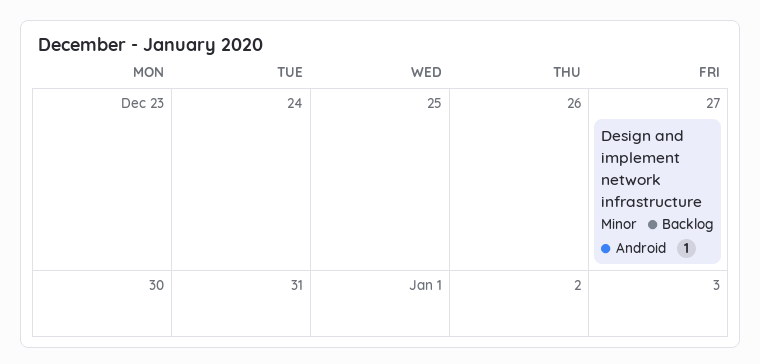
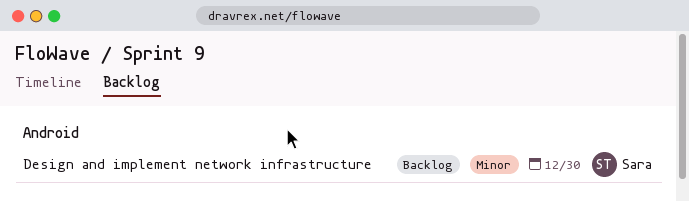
Design and implement network infrastructure, due: Dec 27 -> Dec 30

